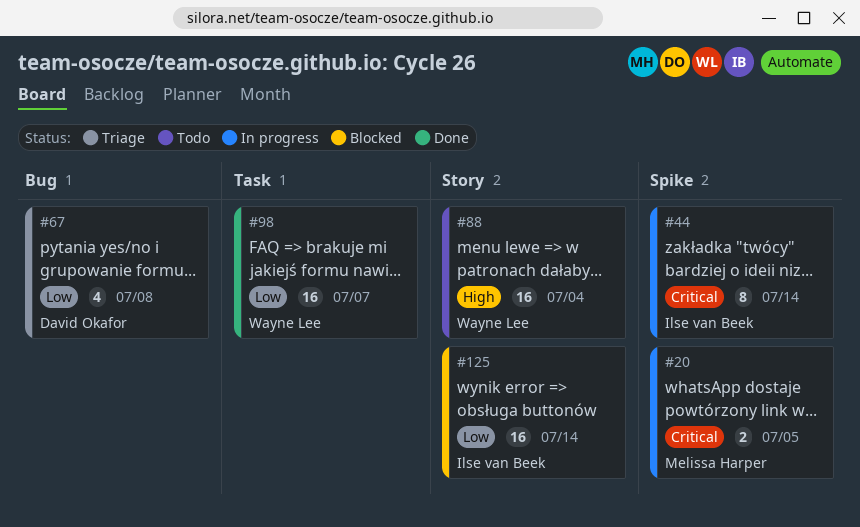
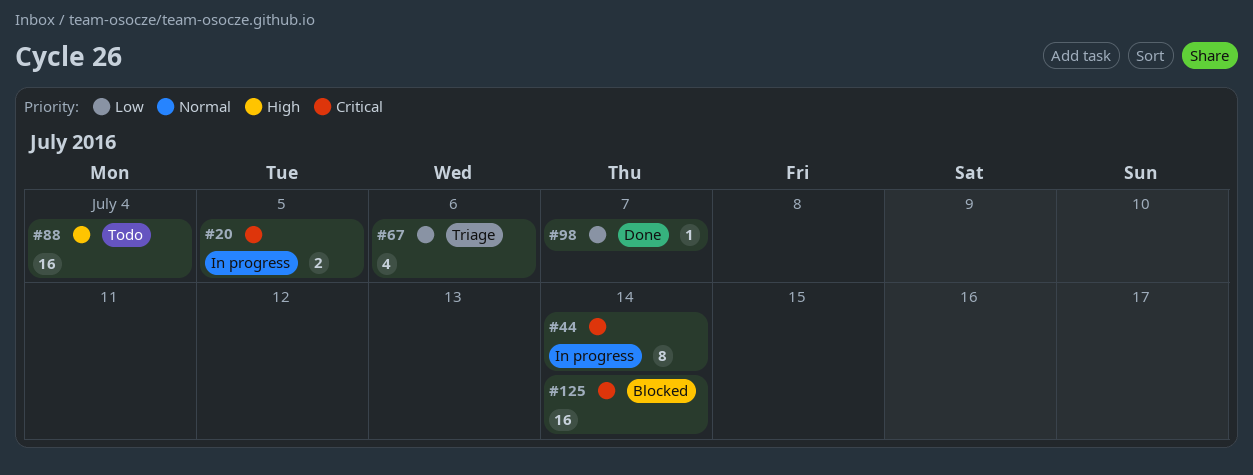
#67, due: Jul 8 -> Jul 6
#98, estimate: 16 -> 1
#125, priority: Low -> Critical

